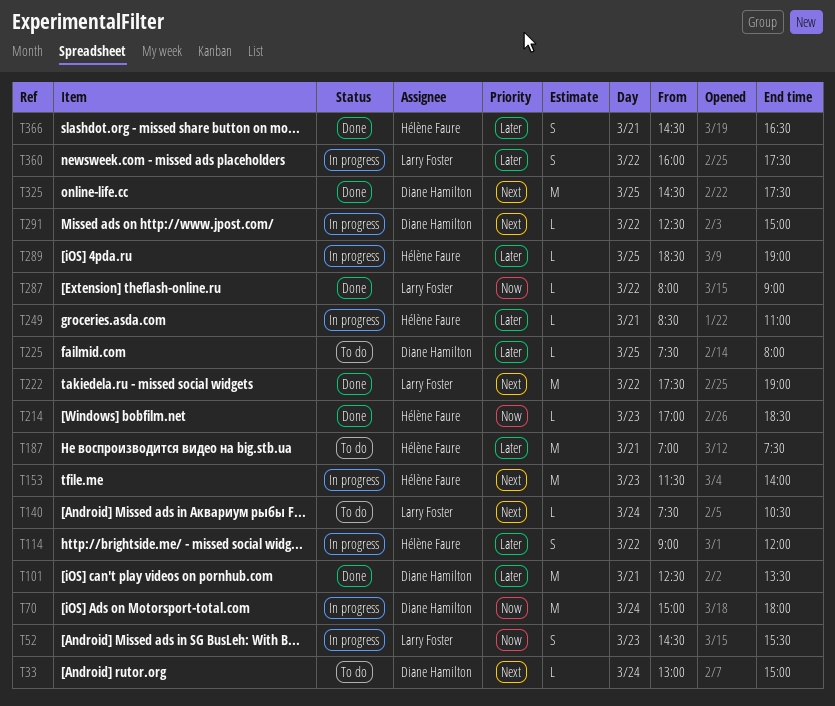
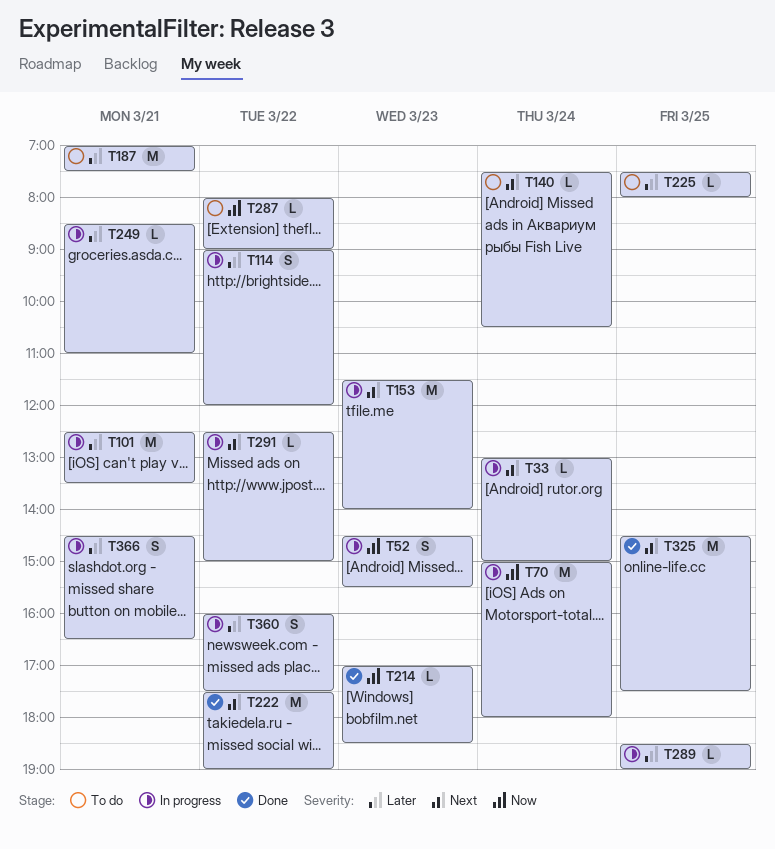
T33, status: To do -> In progress
T101, status: Done -> In progress
T287, status: Done -> To do
T366, status: Done -> In progress

